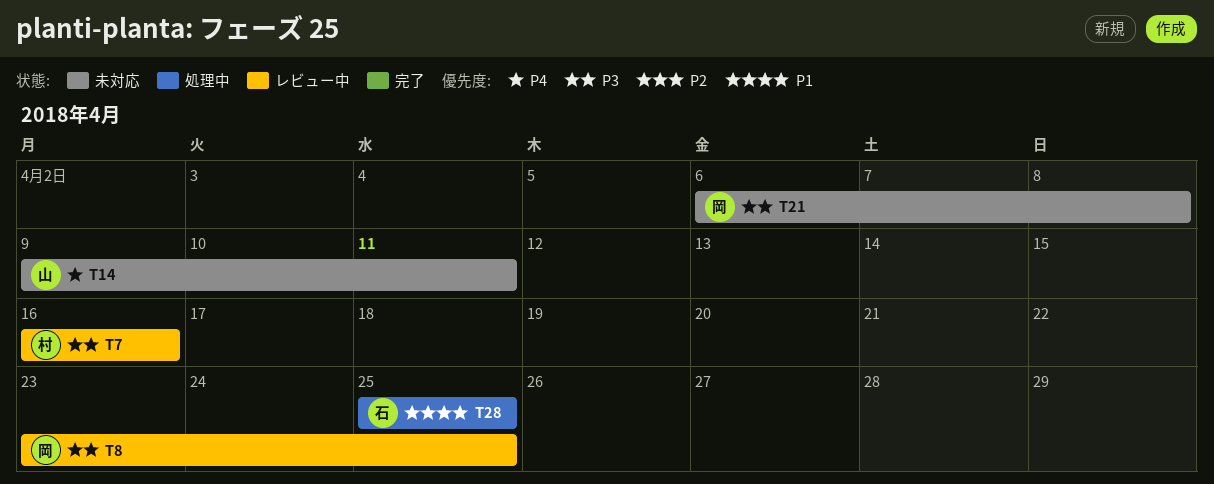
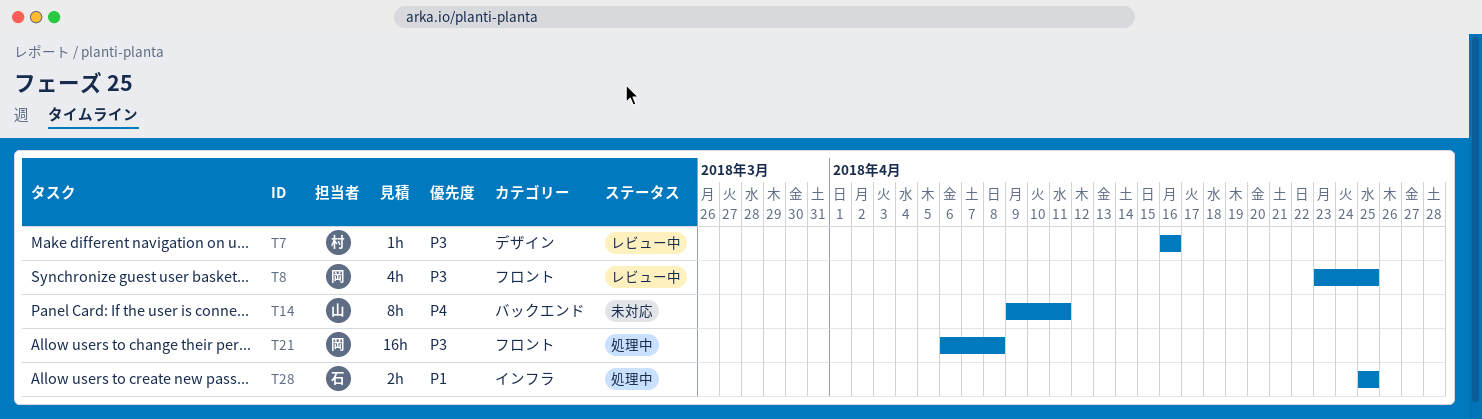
T21, status: 未対応 -> 処理中

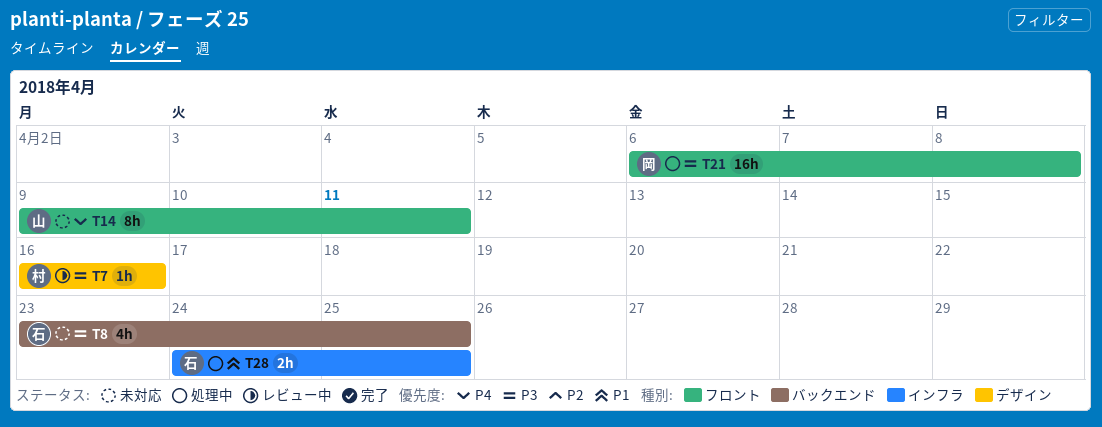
T8, status: レビュー中 -> 未対応
T8, owner: 岡 -> 石
T8, label: フロント -> バックエンド
T14, label: バックエンド -> フロント
T28, start: Apr 25 -> Apr 24

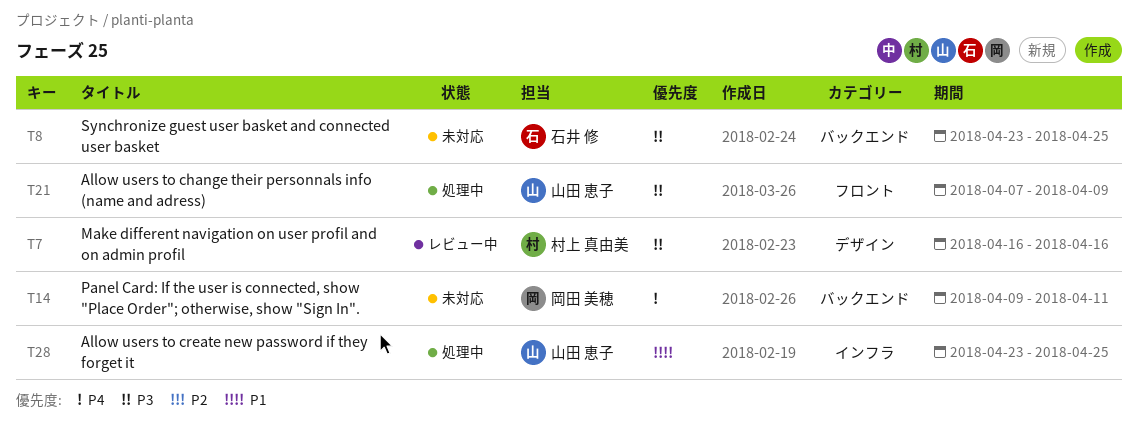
T14, owner: 山田 恵子 -> 岡田 美穂
T14, label: フロント -> バックエンド
T21, owner: 岡田 美穂 -> 山田 恵子
T21, start: Apr 6 -> Apr 7
T21, due: Apr 8 -> Apr 9
T28, owner: 石井 修 -> 山田 恵子
T28, start: Apr 24 -> Apr 23

